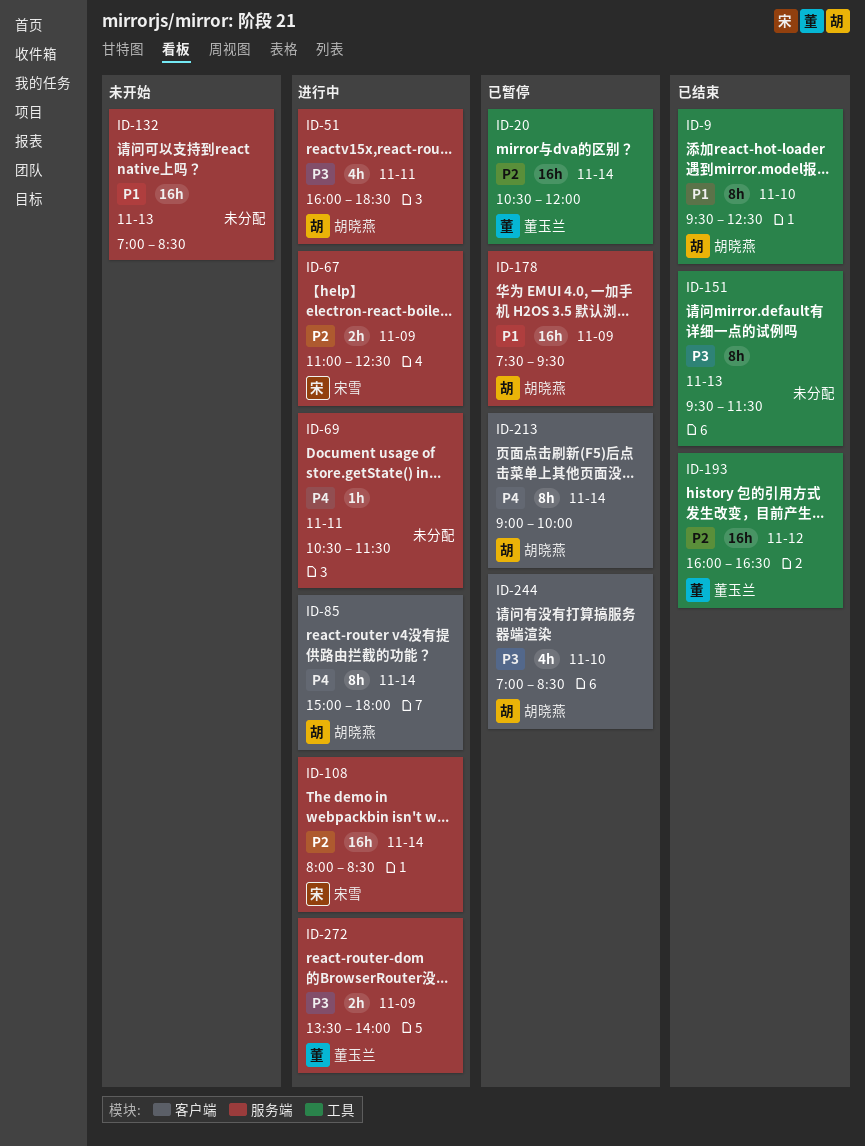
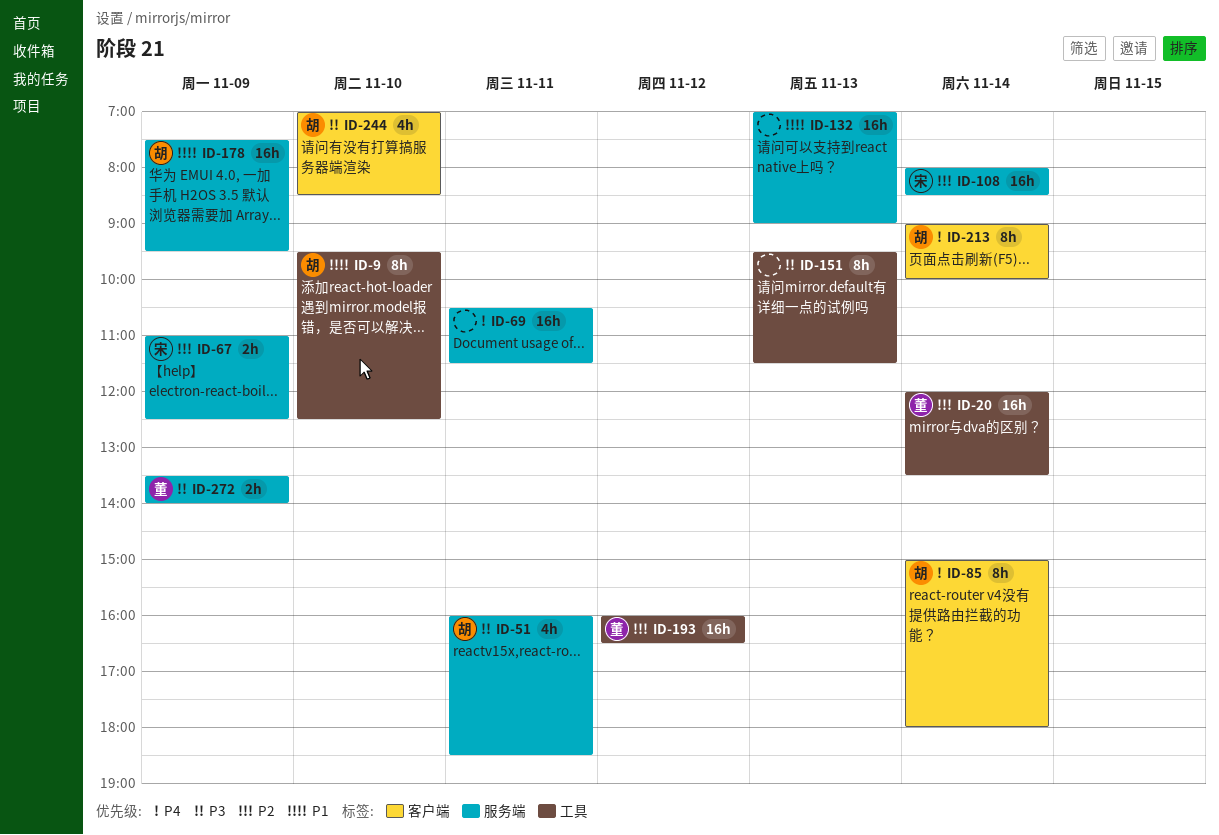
ID-20, begins: 10:30 -> 12:00
ID-20, ends: 12:00 -> 13:30
ID-69, estimate: 1h -> 16h
ID-132, ends: 08:30 -> 09:00

